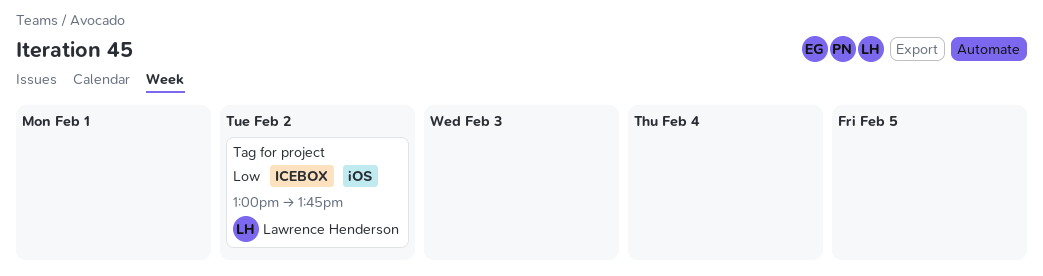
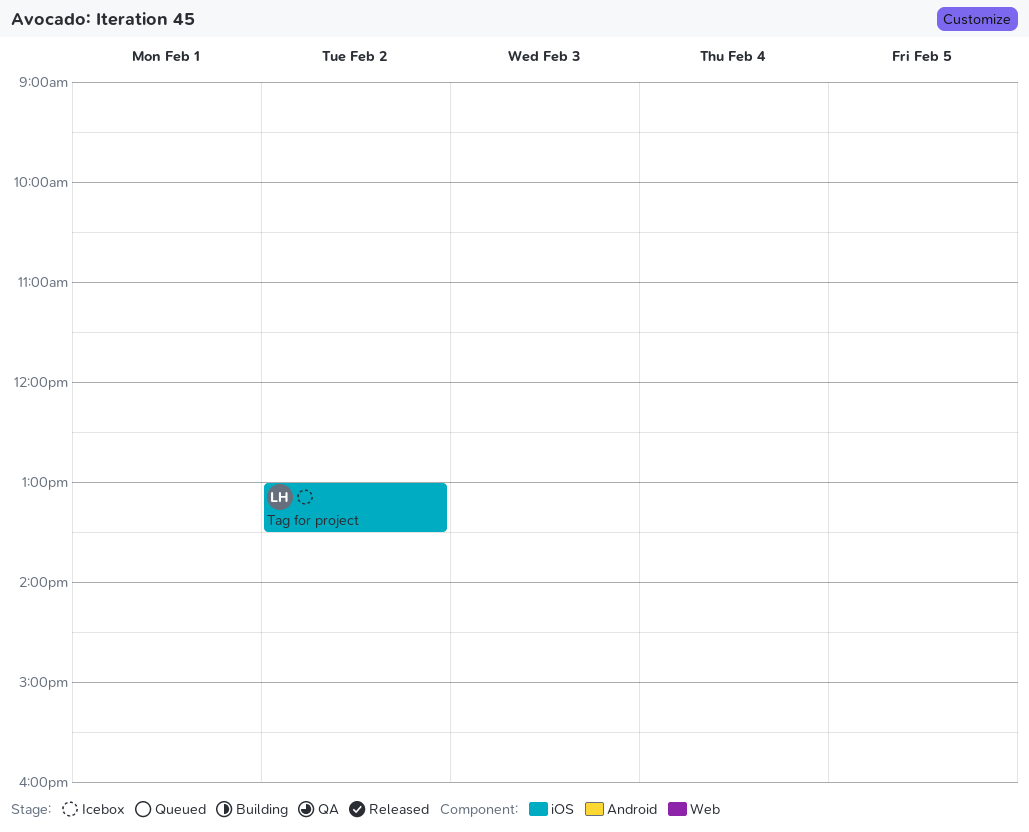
Tag for project, ends: 13:45 -> 13:30

